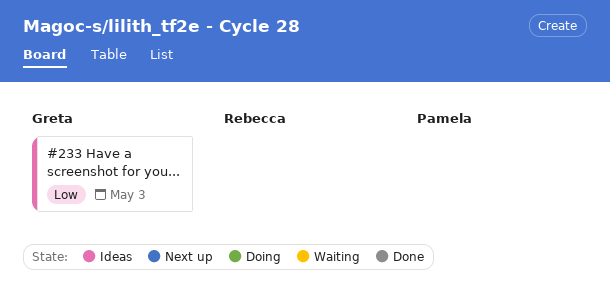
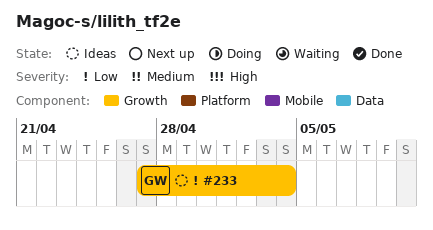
#233, due: May 3 -> May 4

